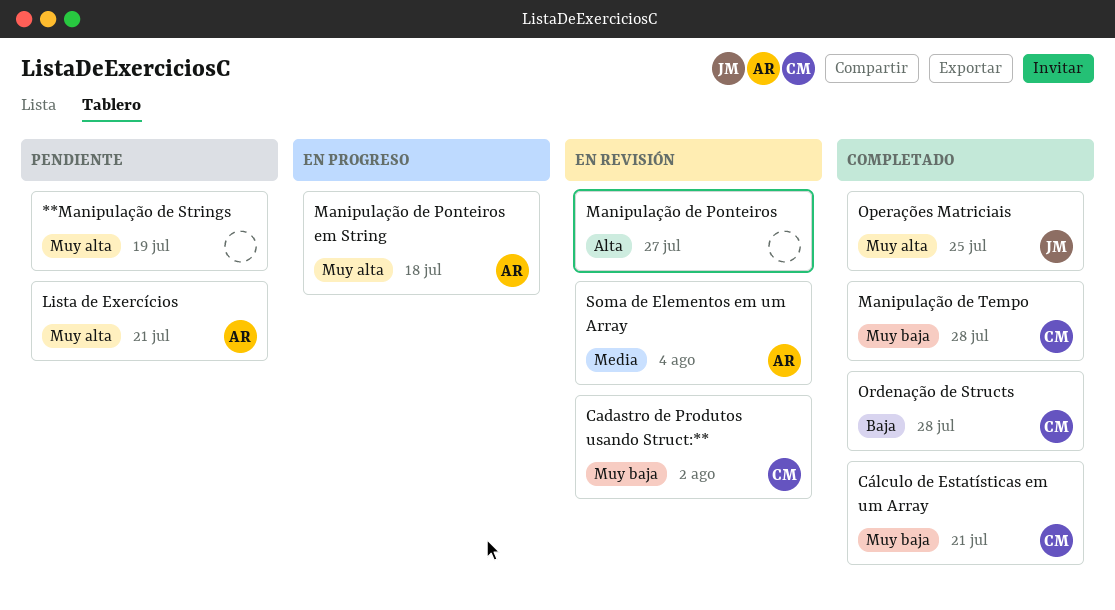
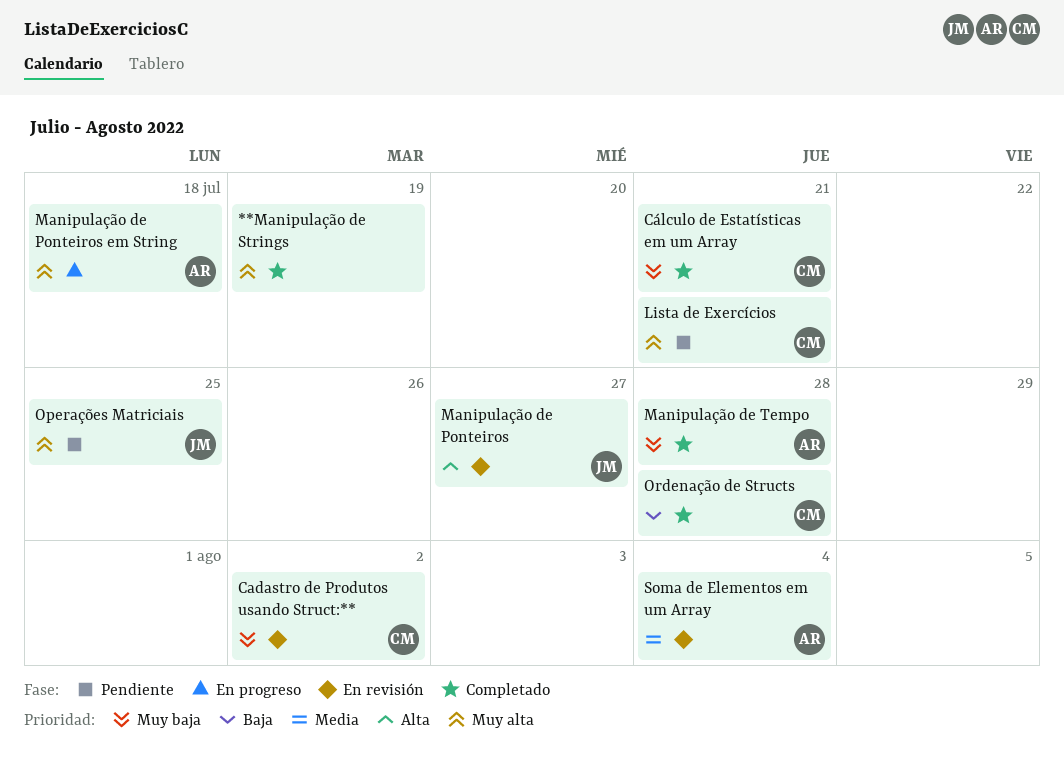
**Manipulação de Strings, status: Pendiente -> Completado
Lista de Exercícios, owner: AR -> CM
Manipulação de Ponteiros, owner: none -> JM
Manipulação de Tempo, owner: CM -> AR
Operações Matriciais, status: Completado -> Pendiente

